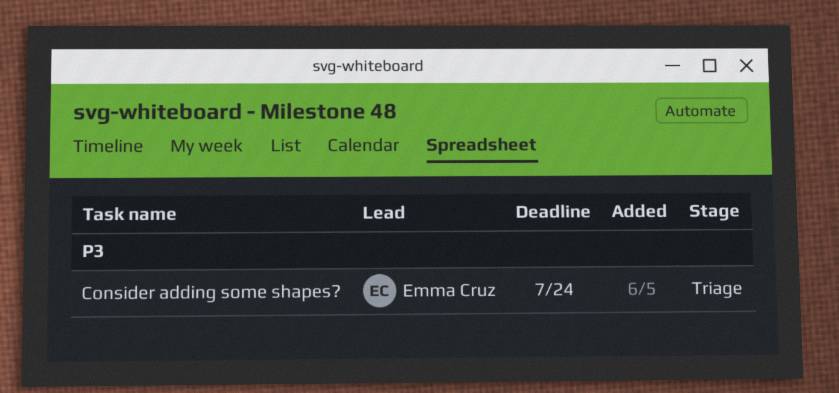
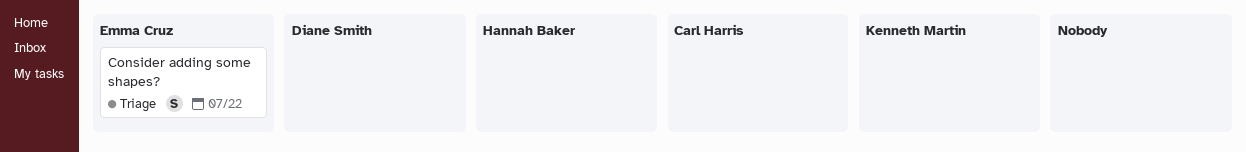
Consider adding some shapes?, due: Jul 24 -> Jul 22

